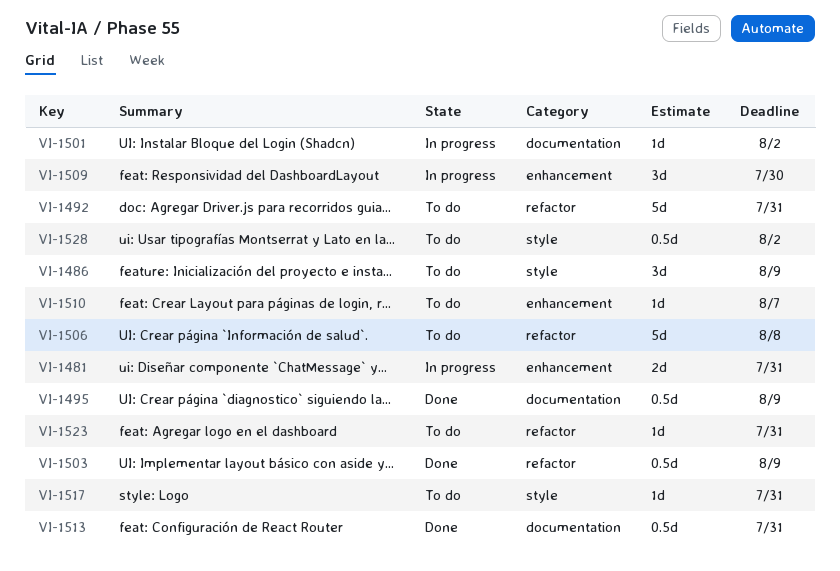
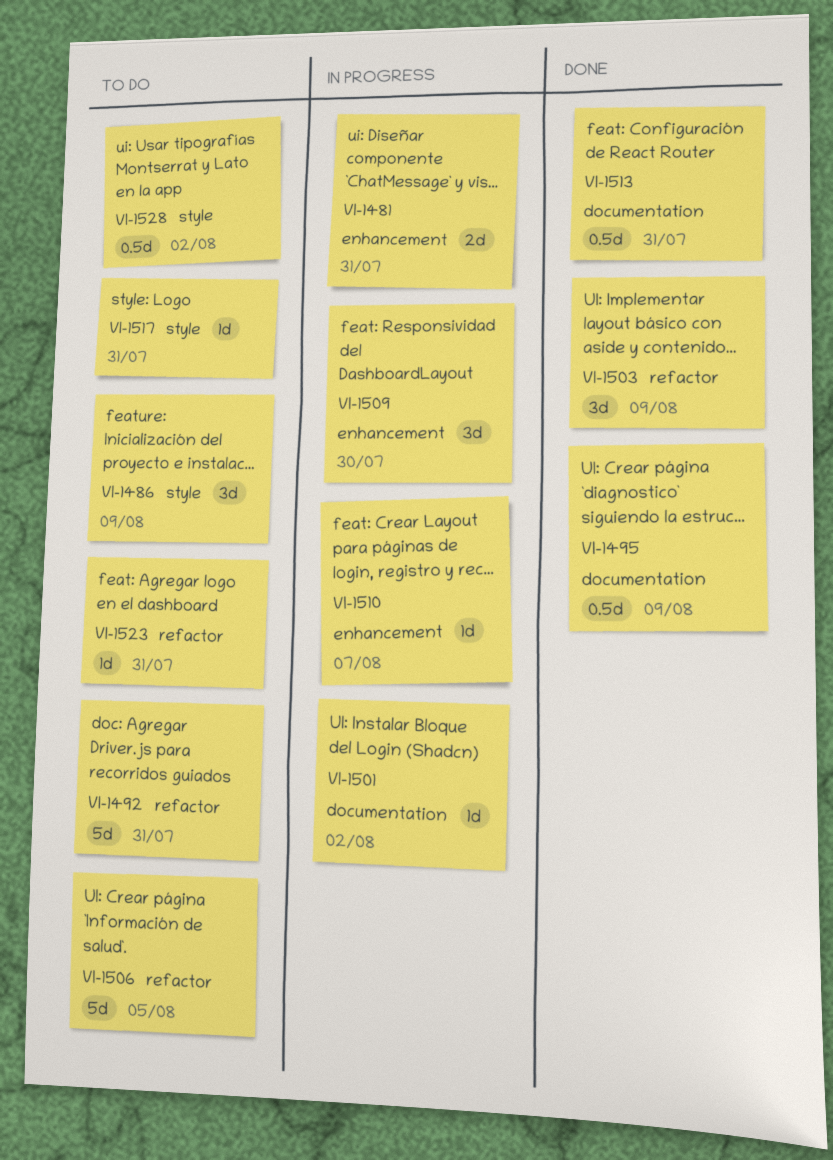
VI-1503, estimate: 0.5d -> 3d
VI-1506, due: Aug 8 -> Aug 5
VI-1510, status: To do -> In progress

